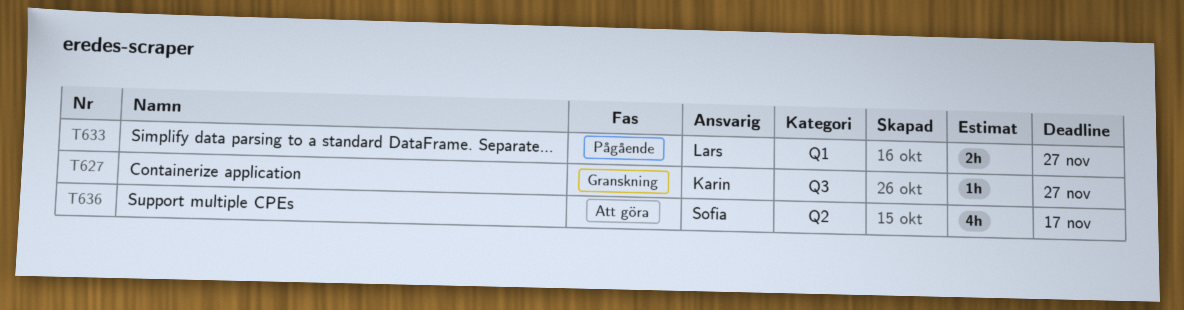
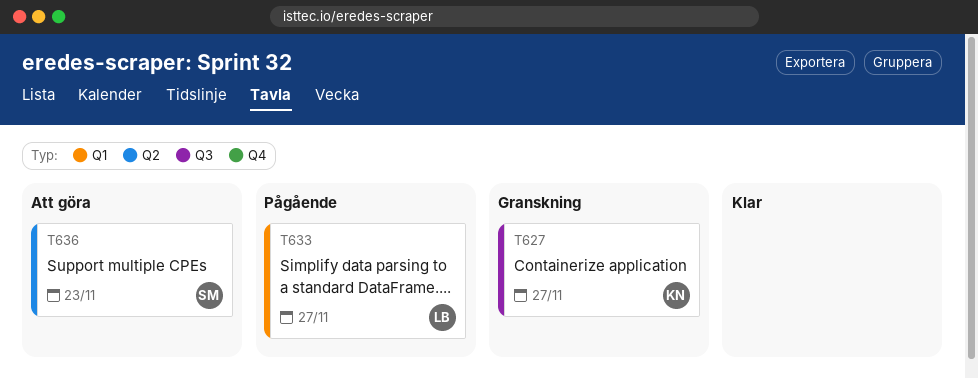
T636, due: Nov 17 -> Nov 23

